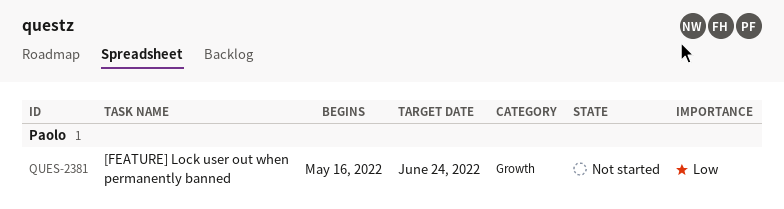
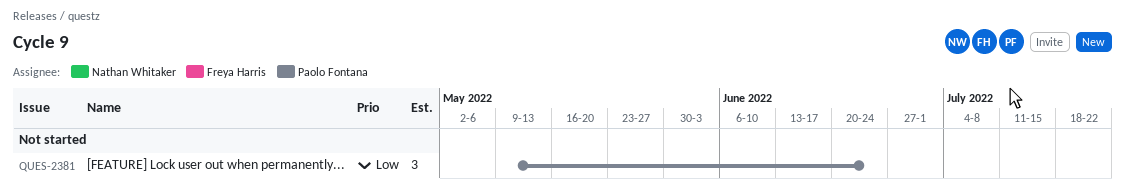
QUES-2381, start: May 16 -> May 9

